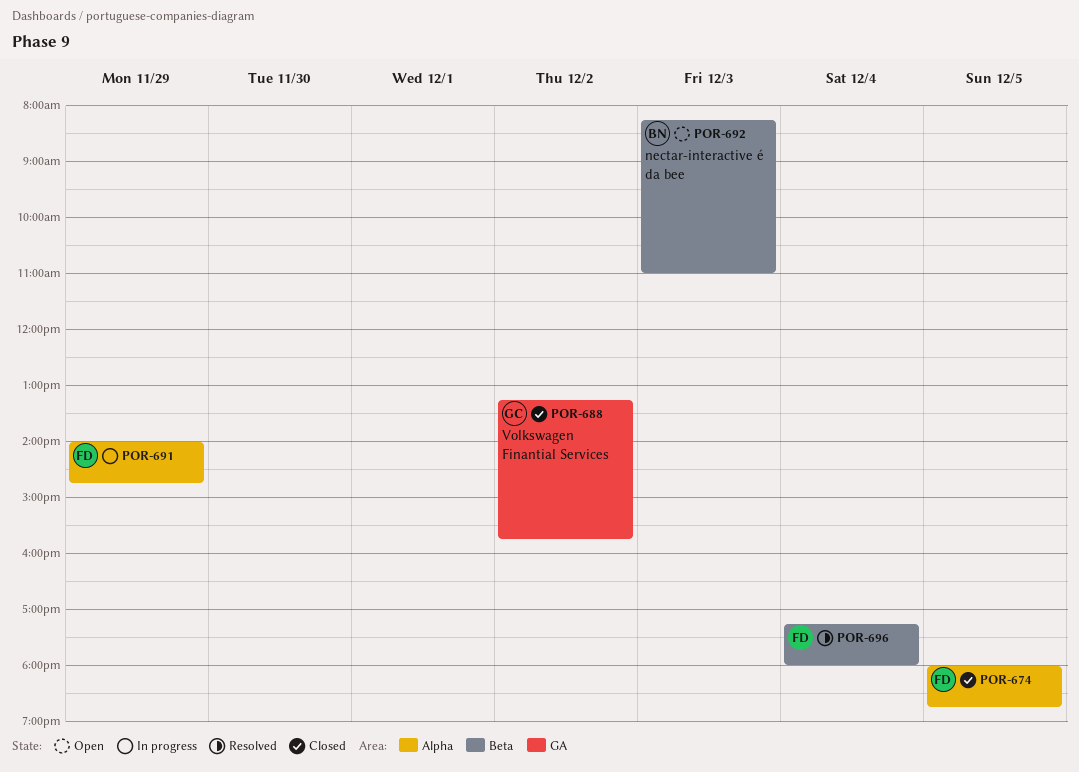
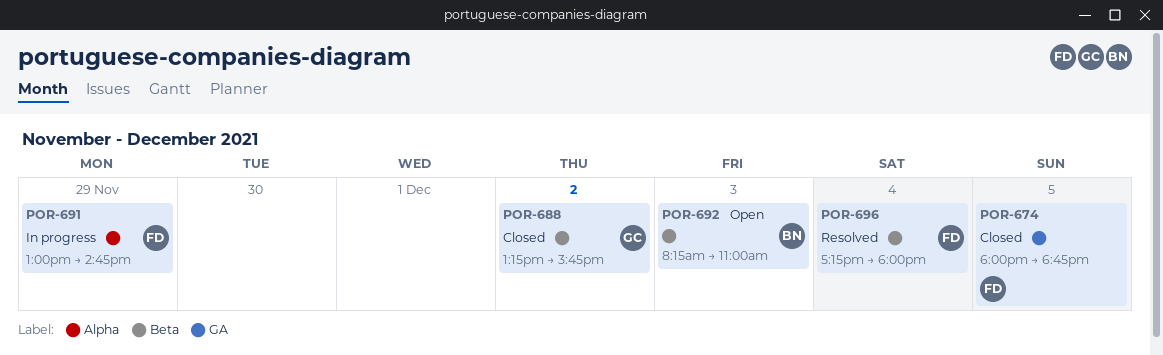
POR-674, label: Alpha -> GA
POR-688, label: GA -> Beta
POR-691, begins: 14:00 -> 13:00

